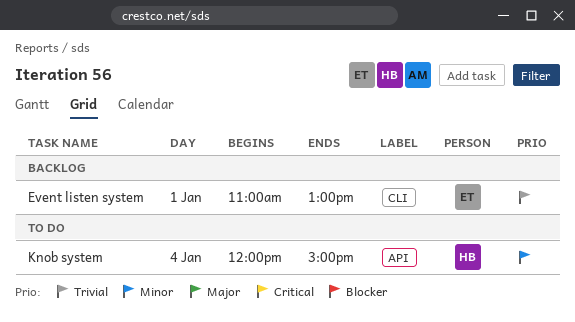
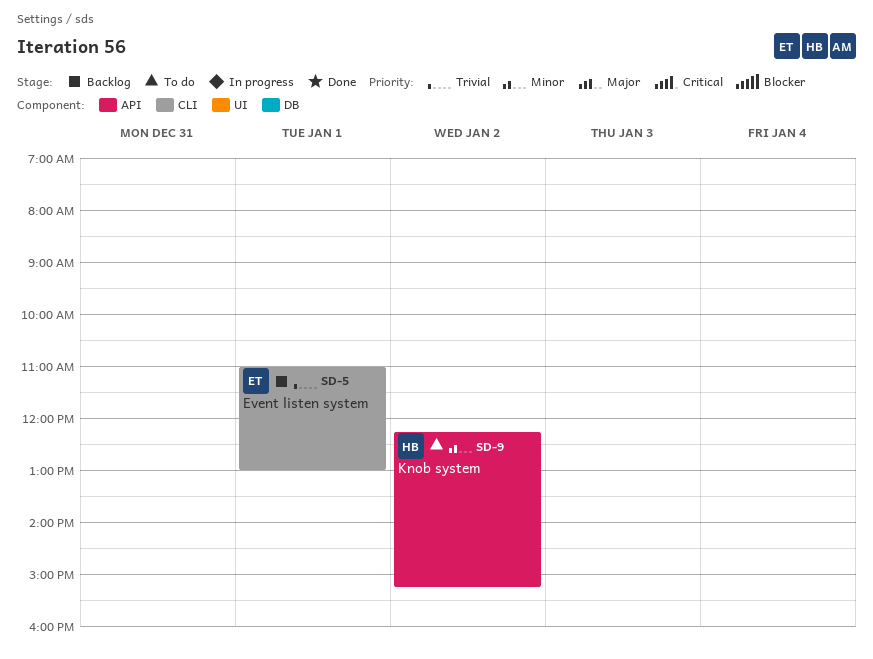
Knob system, day: Jan 4 -> Jan 2
Knob system, begins: 12:00 -> 12:15
Knob system, ends: 15:00 -> 15:15

